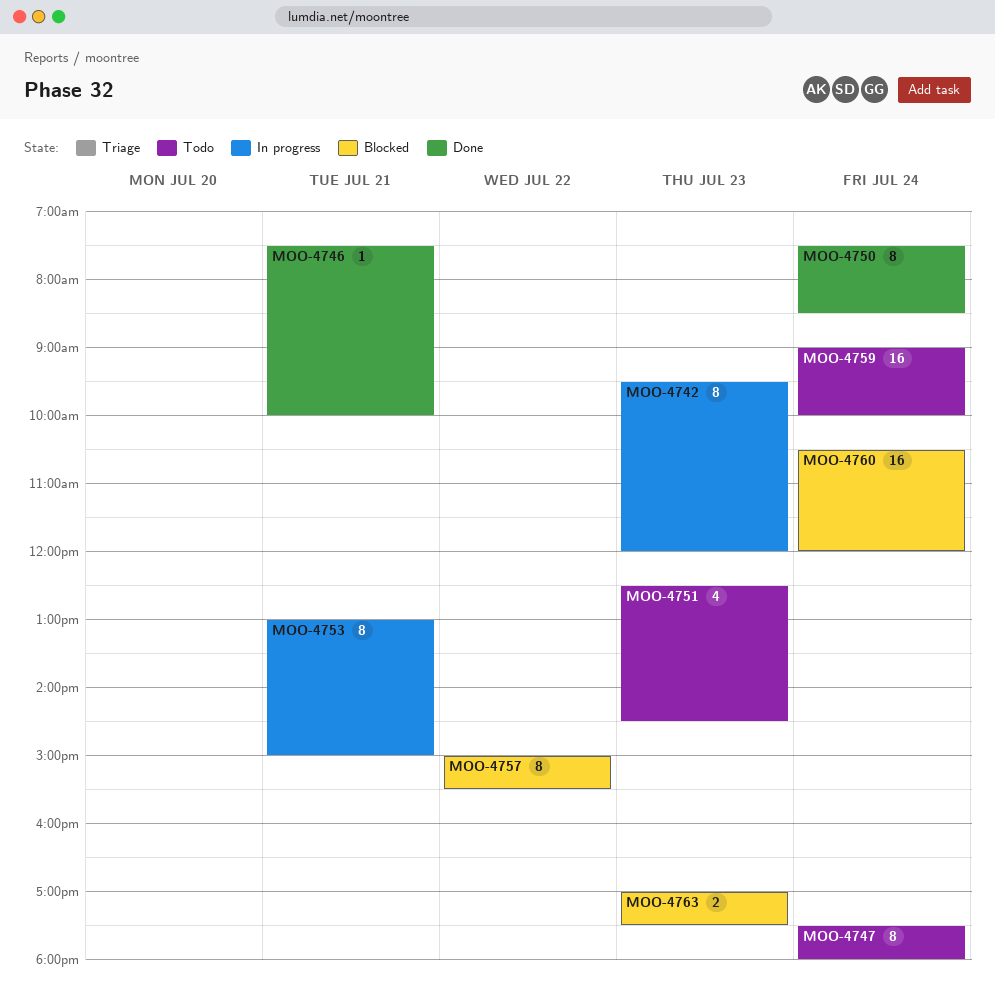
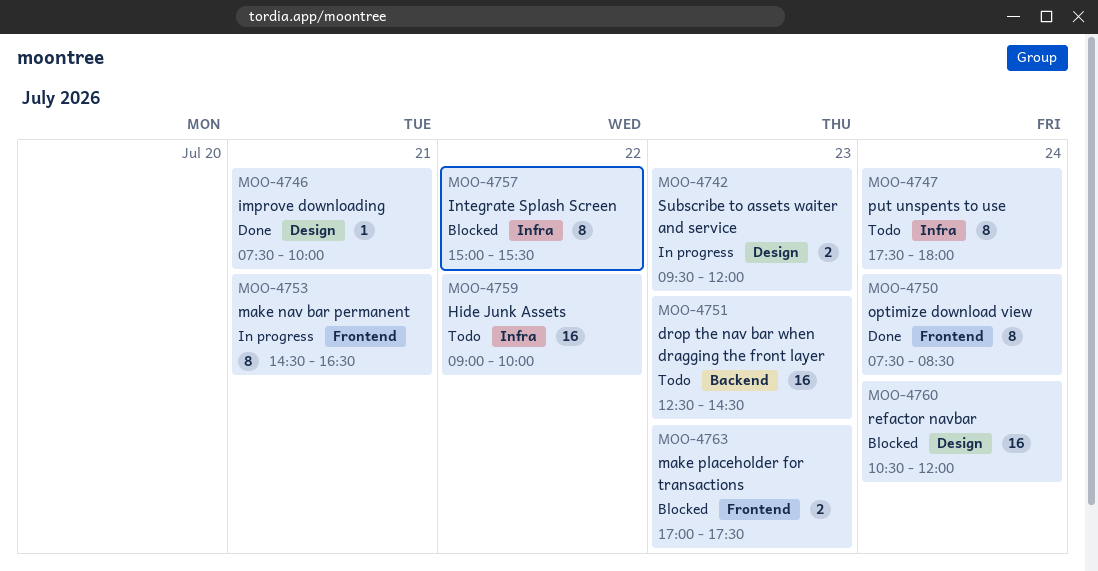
MOO-4742, estimate: 8 -> 2
MOO-4751, estimate: 4 -> 16
MOO-4753, begins: 13:00 -> 14:30
MOO-4753, ends: 15:00 -> 16:30
MOO-4759, day: Jul 24 -> Jul 22

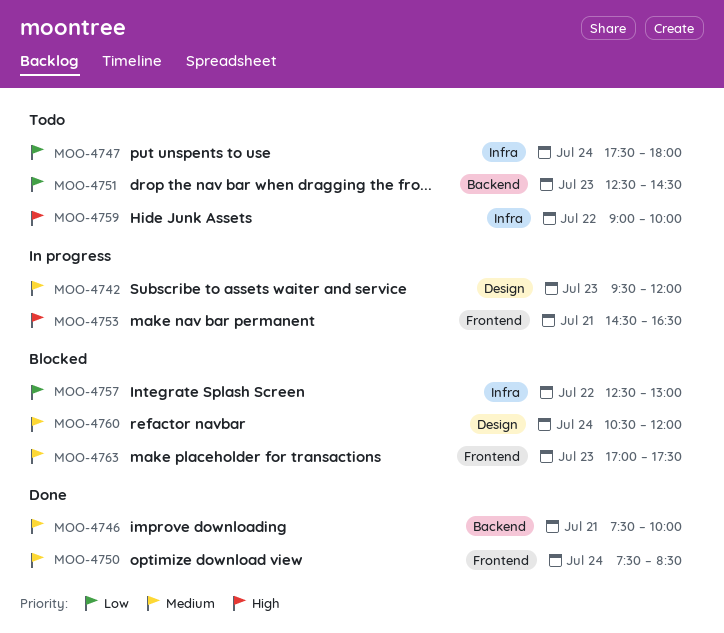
MOO-4746, label: Design -> Backend
MOO-4757, begins: 15:00 -> 12:30
MOO-4757, ends: 15:30 -> 13:00

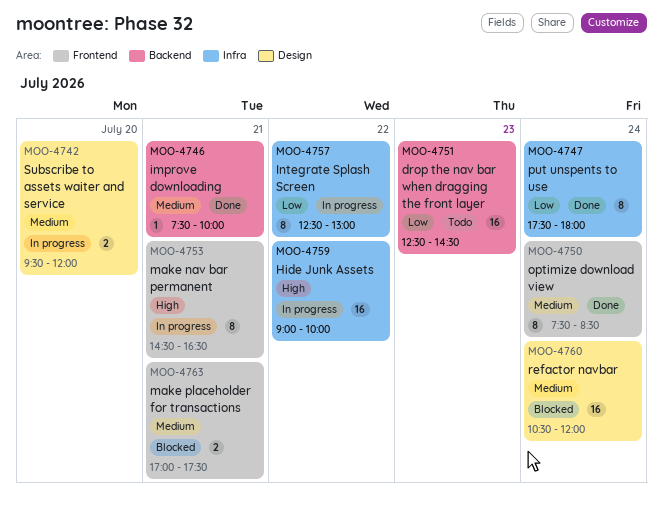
MOO-4742, day: Jul 23 -> Jul 20
MOO-4747, status: Todo -> Done
MOO-4757, status: Blocked -> In progress
MOO-4759, status: Todo -> In progress
MOO-4763, day: Jul 23 -> Jul 21

